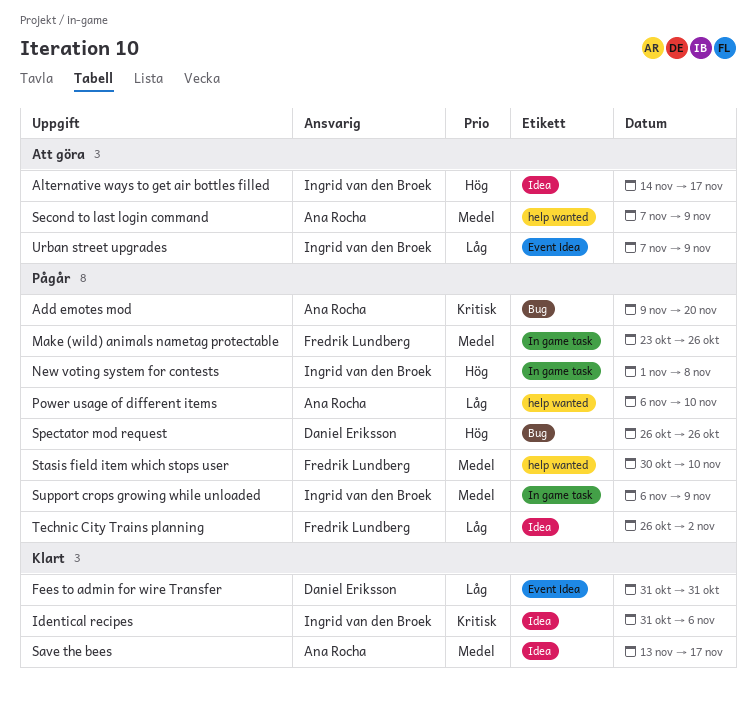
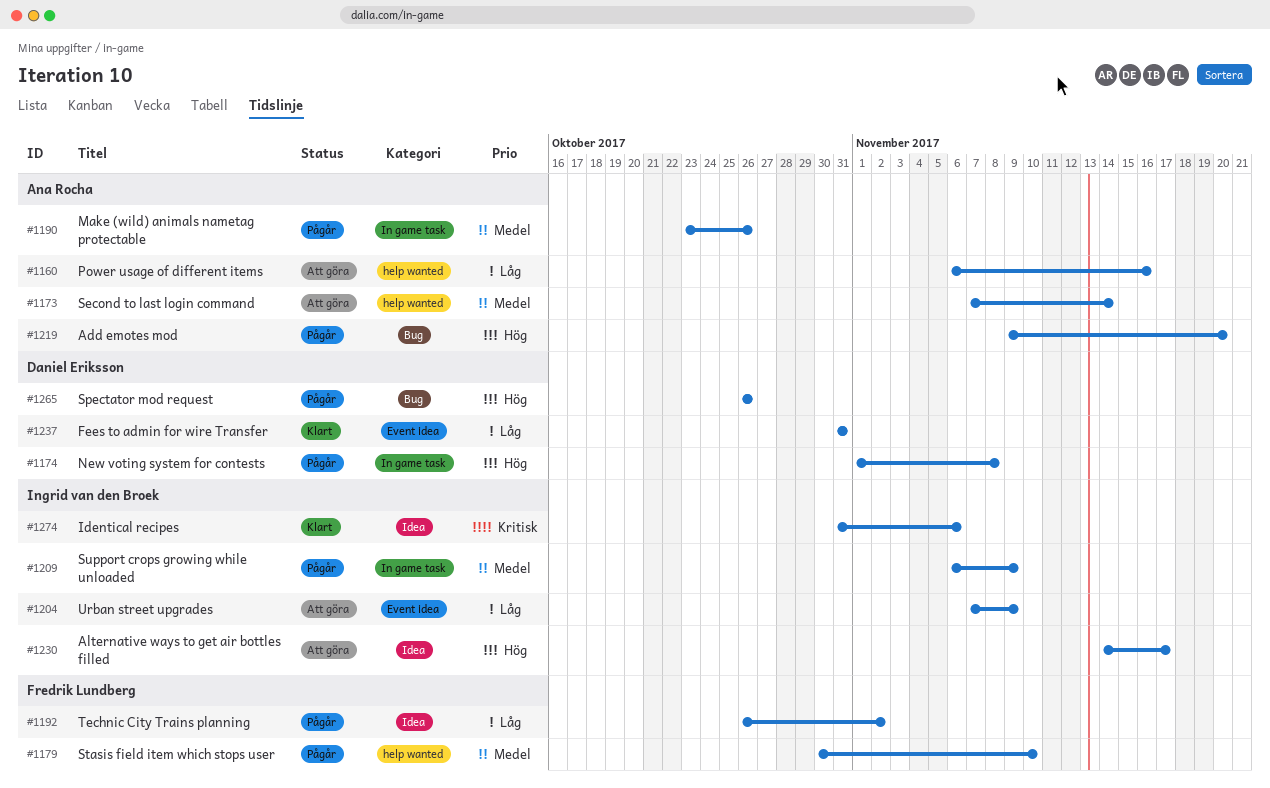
Add emotes mod, priority: Kritisk -> Hög
Make (wild) animals nametag protectable, owner: Fredrik Lundberg -> Ana Rocha
New voting system for contests, owner: Ingrid van den Broek -> Daniel Eriksson
Power usage of different items, status: Pågår -> Att göra
Power usage of different items, due: Nov 10 -> Nov 16
Save the bees: present -> none
Second to last login command, due: Nov 9 -> Nov 14

